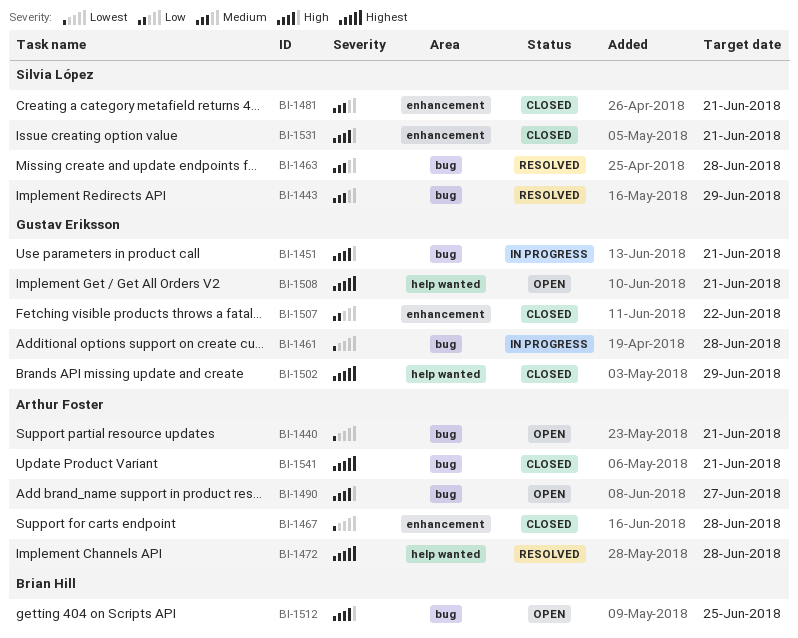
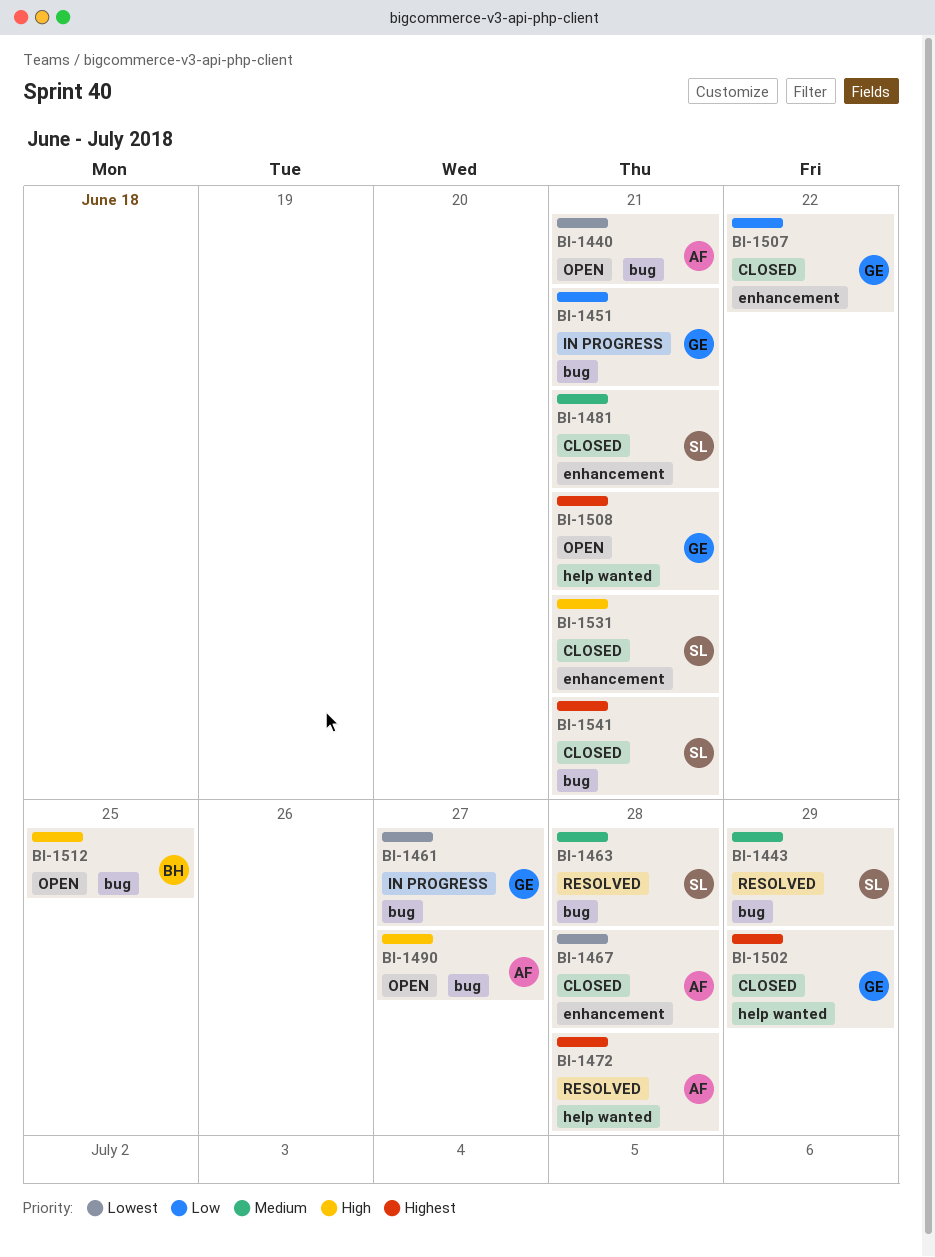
BI-1451, priority: High -> Low
BI-1461, due: Jun 28 -> Jun 27
BI-1541, owner: Arthur Foster -> Silvia López

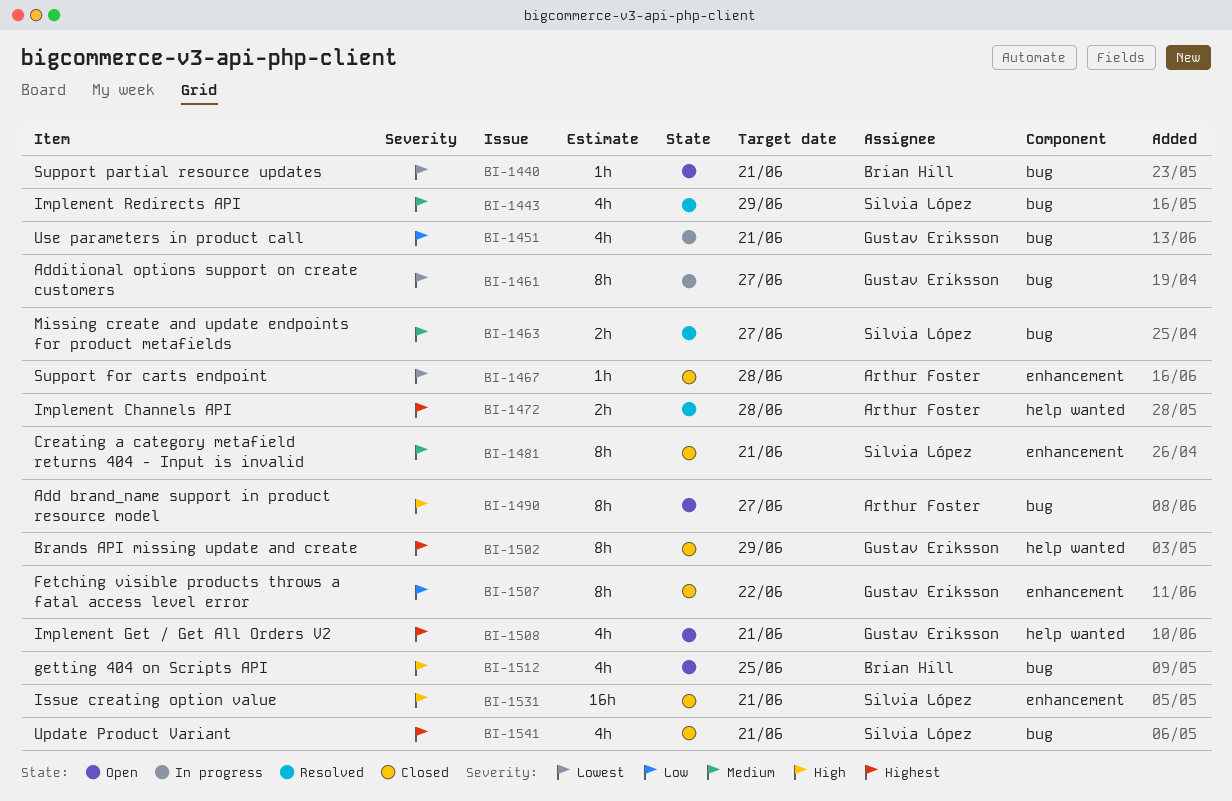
BI-1440, owner: Arthur Foster -> Brian Hill
BI-1463, due: Jun 28 -> Jun 27

